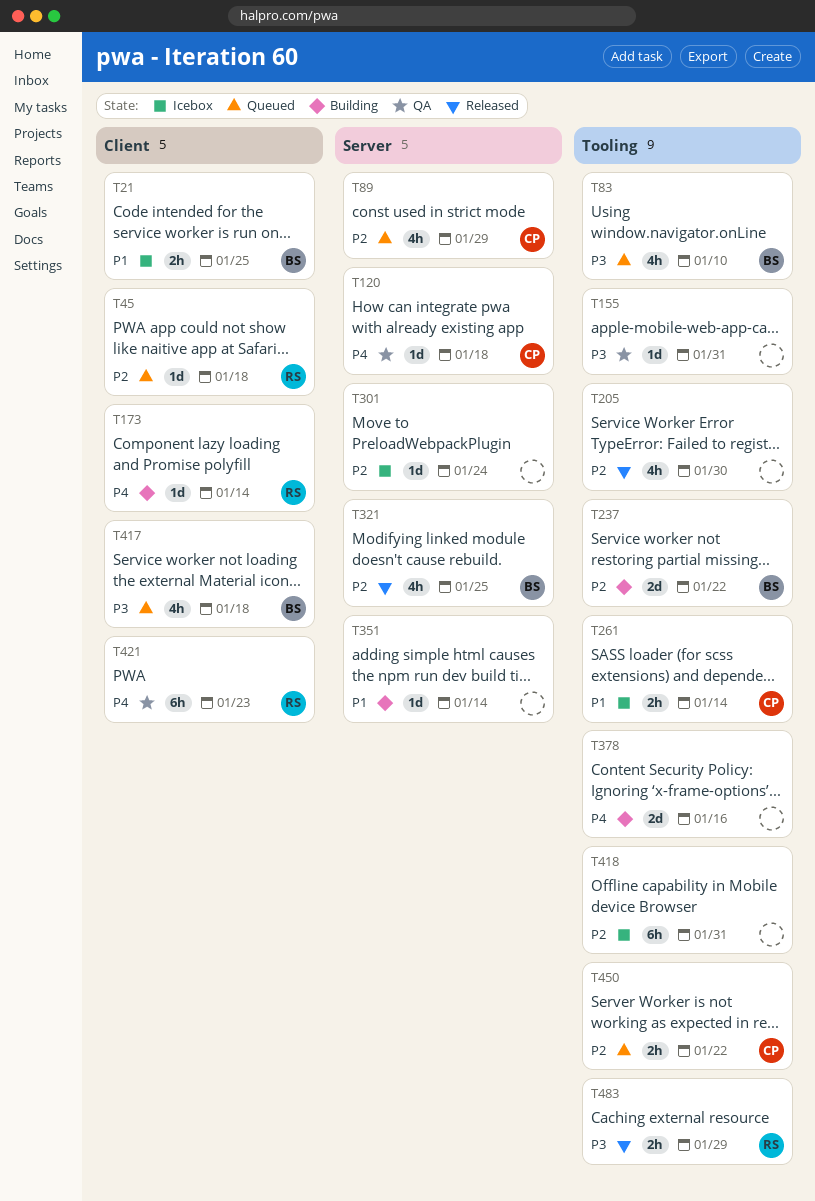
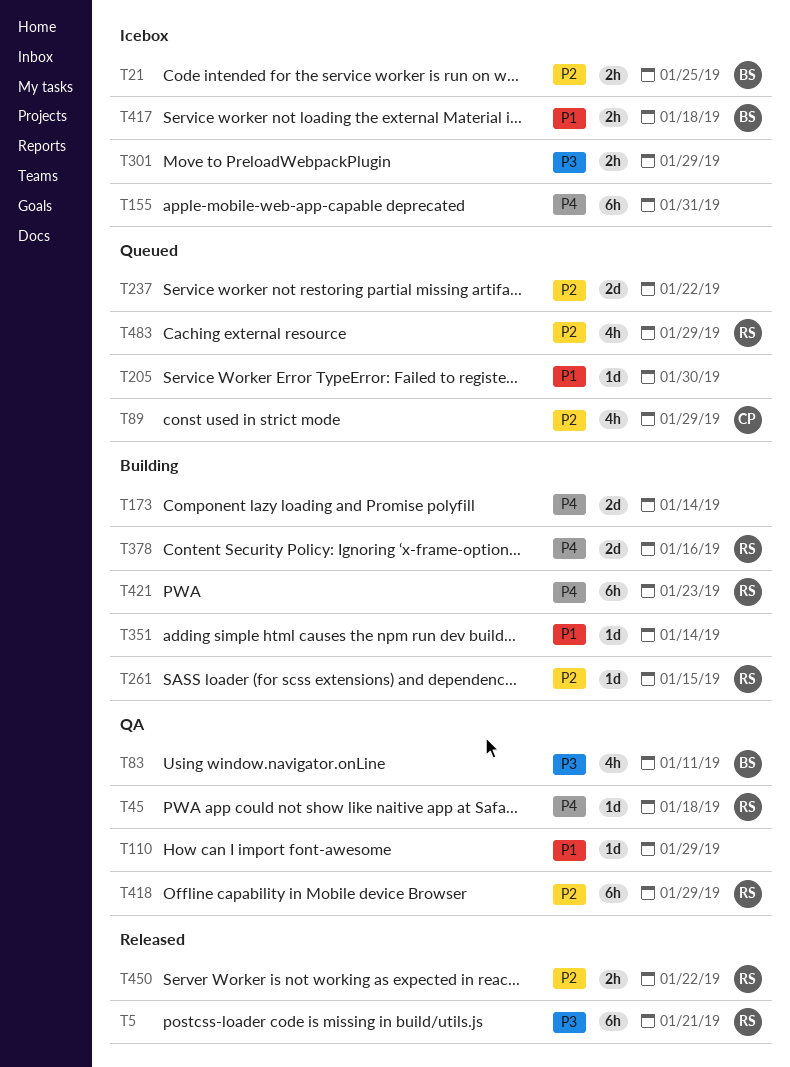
T5: none -> present
T21, priority: P1 -> P2
T45, status: Queued -> QA
T45, priority: P2 -> P4
T83, status: Queued -> QA
T83, due: Jan 10 -> Jan 11
T110: none -> present
T120: present -> none
T155, status: QA -> Icebox
T155, priority: P3 -> P4
T155, estimate: 1d -> 6h
T173, owner: RS -> none
T173, estimate: 1d -> 2d
T205, status: Released -> Queued
T205, priority: P2 -> P1
T205, estimate: 4h -> 1d
T237, status: Building -> Queued
T237, owner: BS -> none
T261, status: Icebox -> Building
T261, owner: CP -> RS
T261, priority: P1 -> P2
T261, estimate: 2h -> 1d
T261, due: Jan 14 -> Jan 15
T301, priority: P2 -> P3
T301, estimate: 1d -> 2h
T301, due: Jan 24 -> Jan 29
T321: present -> none
T378, owner: none -> RS
T417, status: Queued -> Icebox
T417, priority: P3 -> P1
T417, estimate: 4h -> 2h
T418, status: Icebox -> QA
T418, owner: none -> RS
T418, due: Jan 31 -> Jan 29
T421, status: QA -> Building
T450, status: Queued -> Released
T450, owner: CP -> RS
T483, status: Released -> Queued
T483, priority: P3 -> P2
T483, estimate: 2h -> 4h

